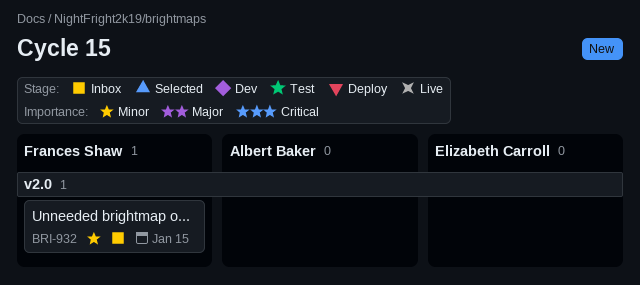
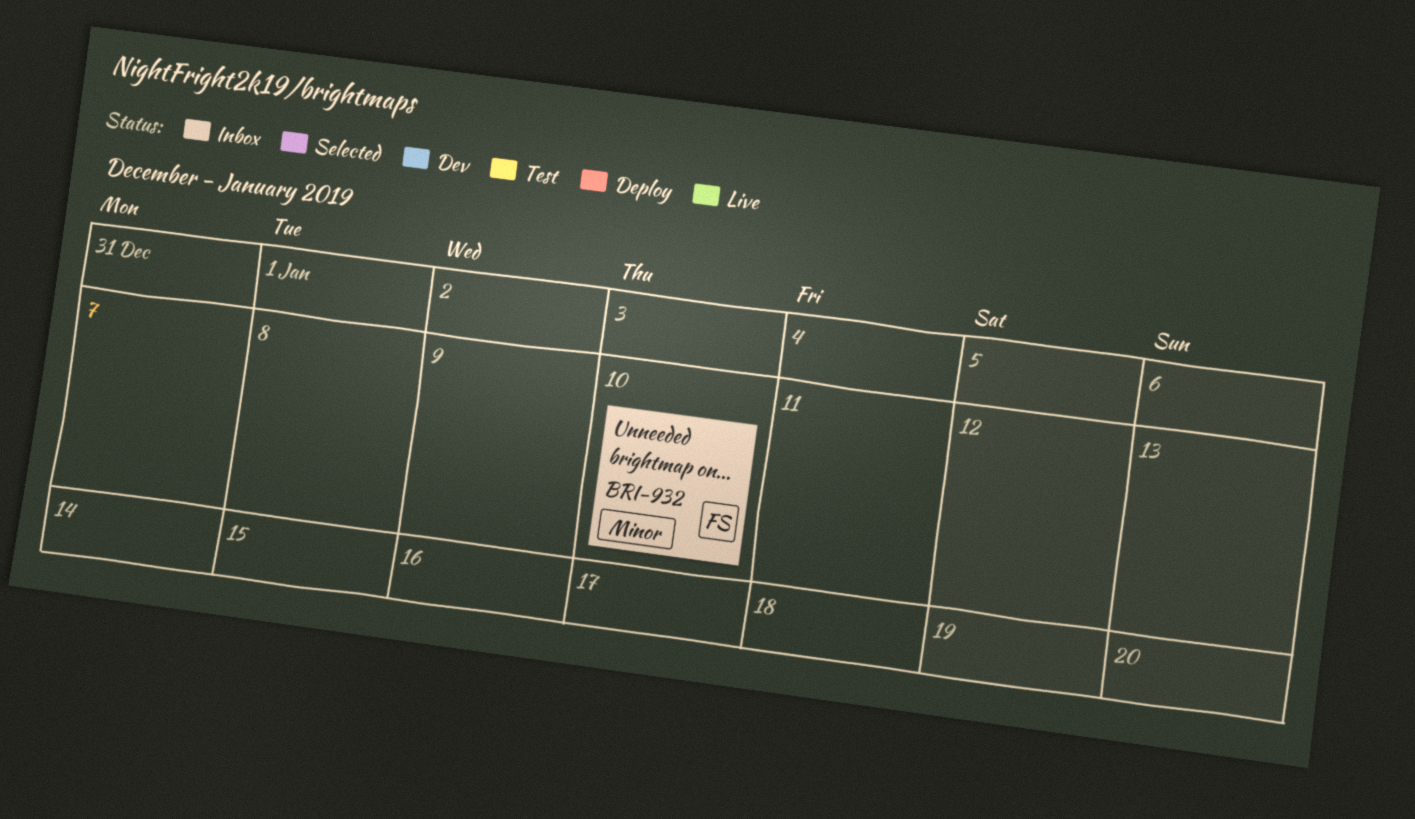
BRI-932, due: Jan 15 -> Jan 10

